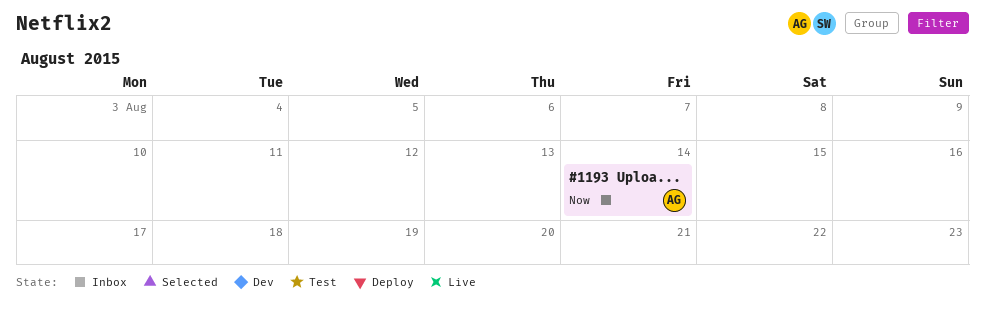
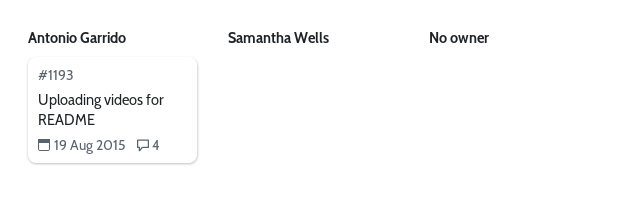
#1193, due: Aug 14 -> Aug 19

